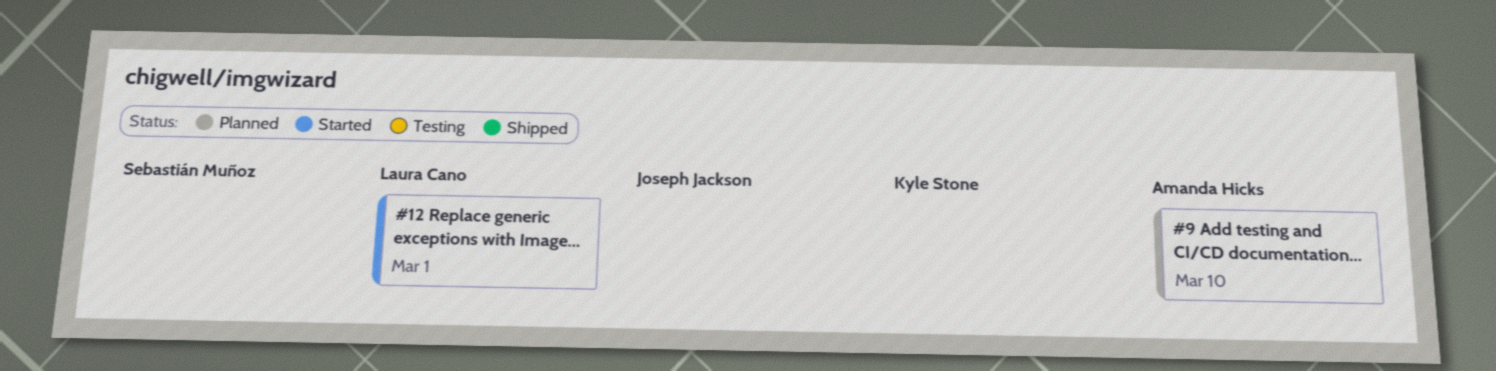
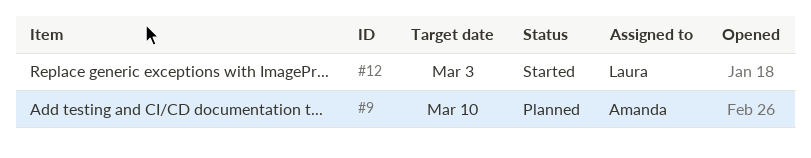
#12, due: Mar 1 -> Mar 3

